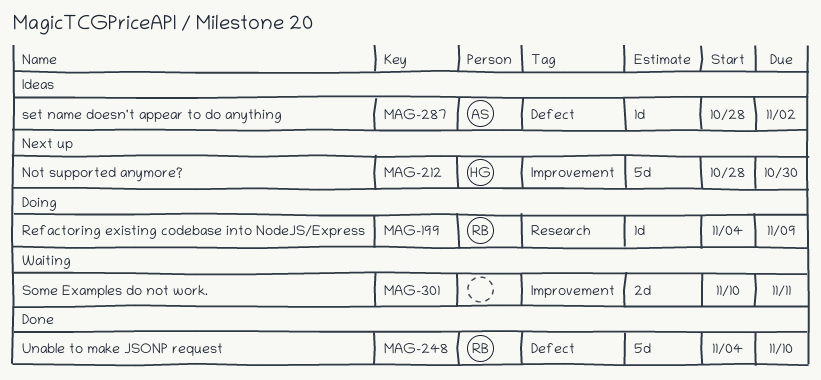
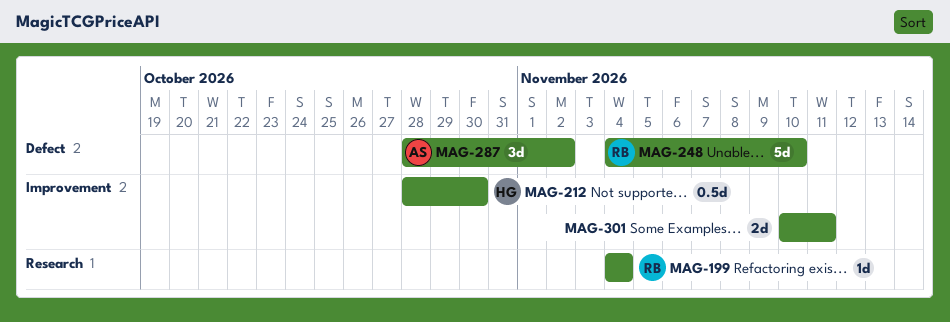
MAG-199, due: Nov 9 -> Nov 4
MAG-212, estimate: 5d -> 0.5d
MAG-287, estimate: 1d -> 3d

